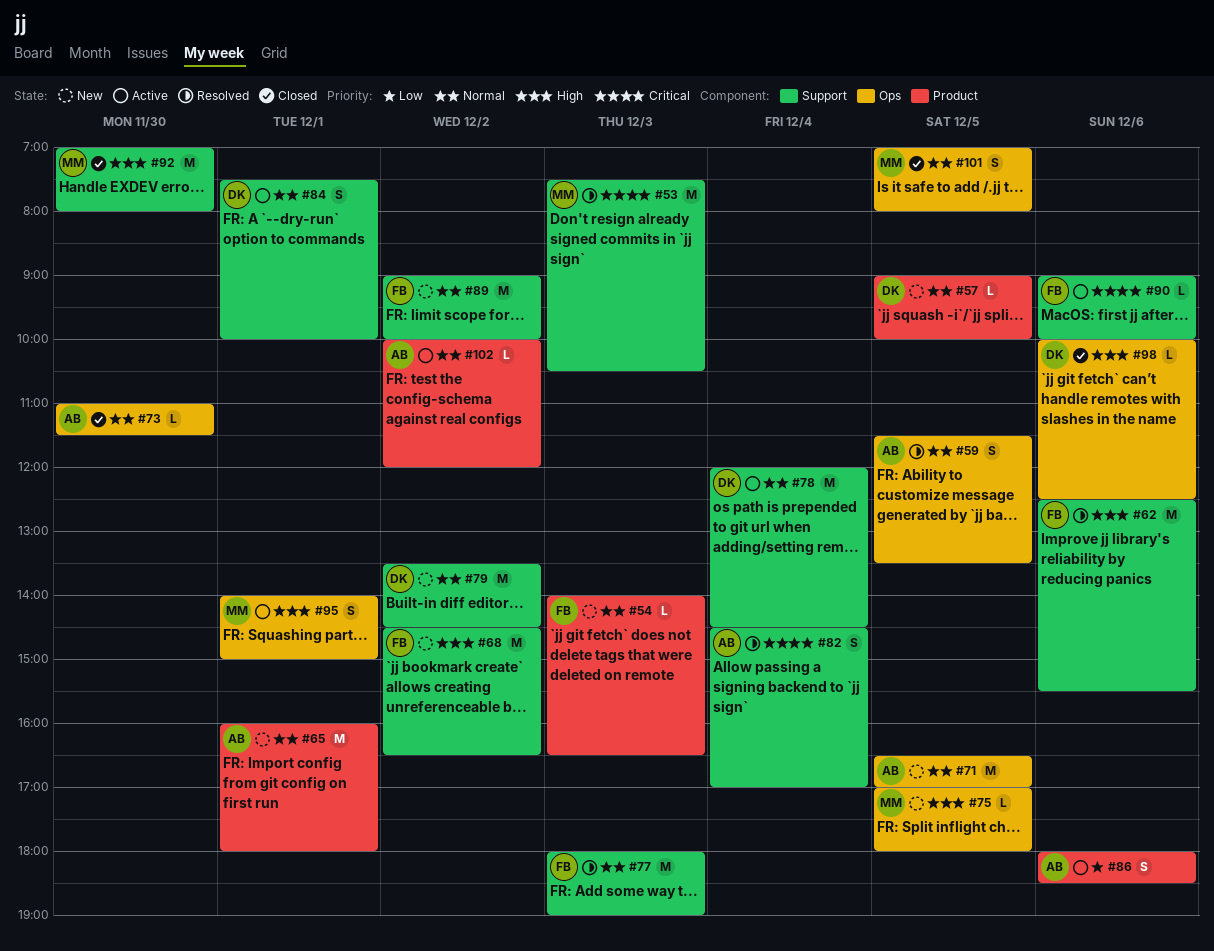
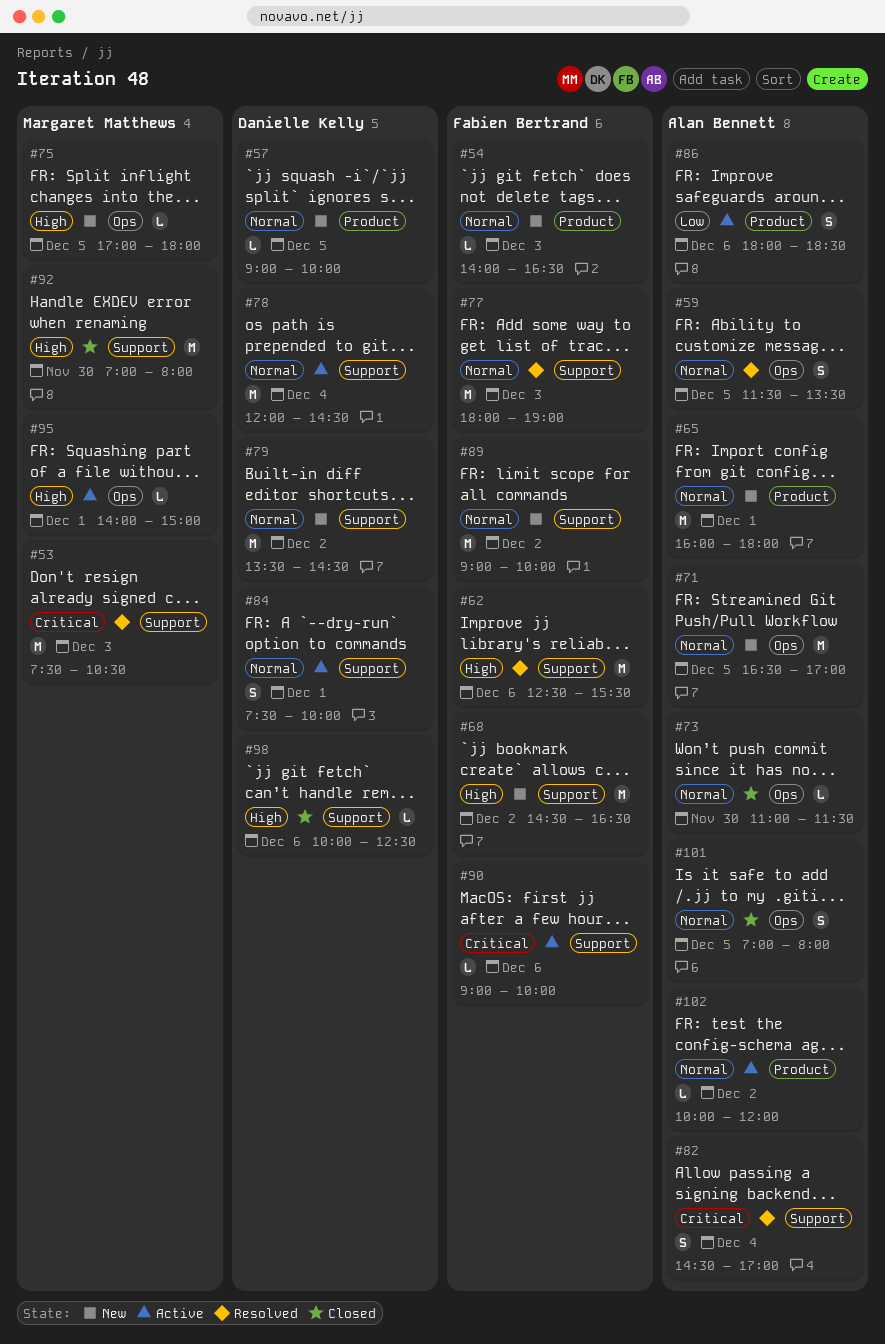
#95, estimate: S -> L
#98, label: Ops -> Support
#101, owner: Margaret Matthews -> Alan Bennett

